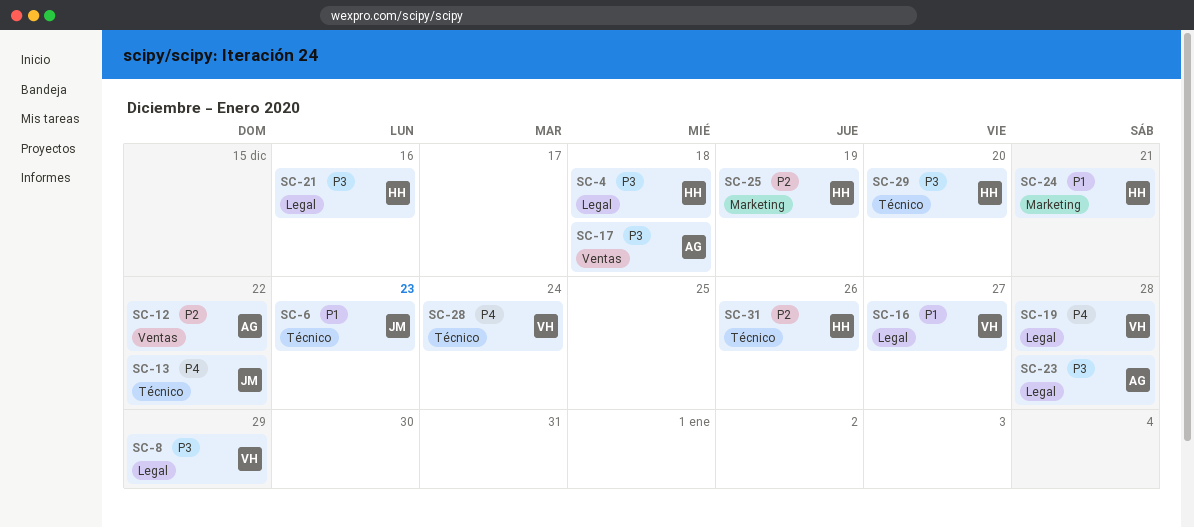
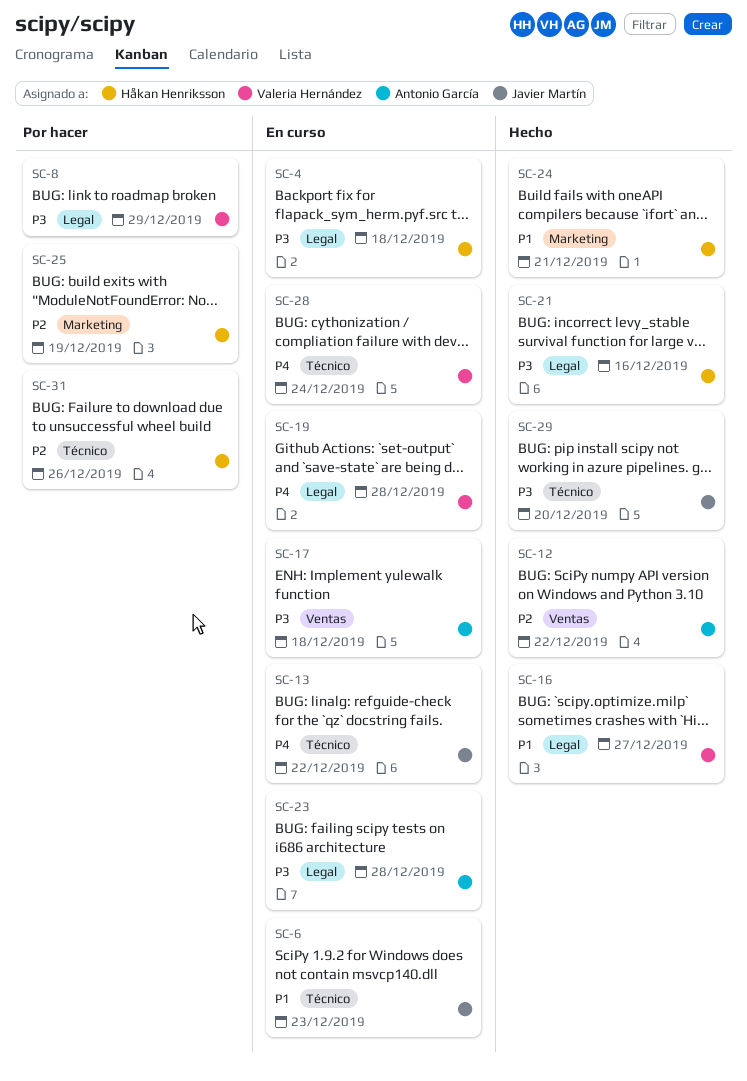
SC-29, owner: Håkan Henriksson -> Javier Martín

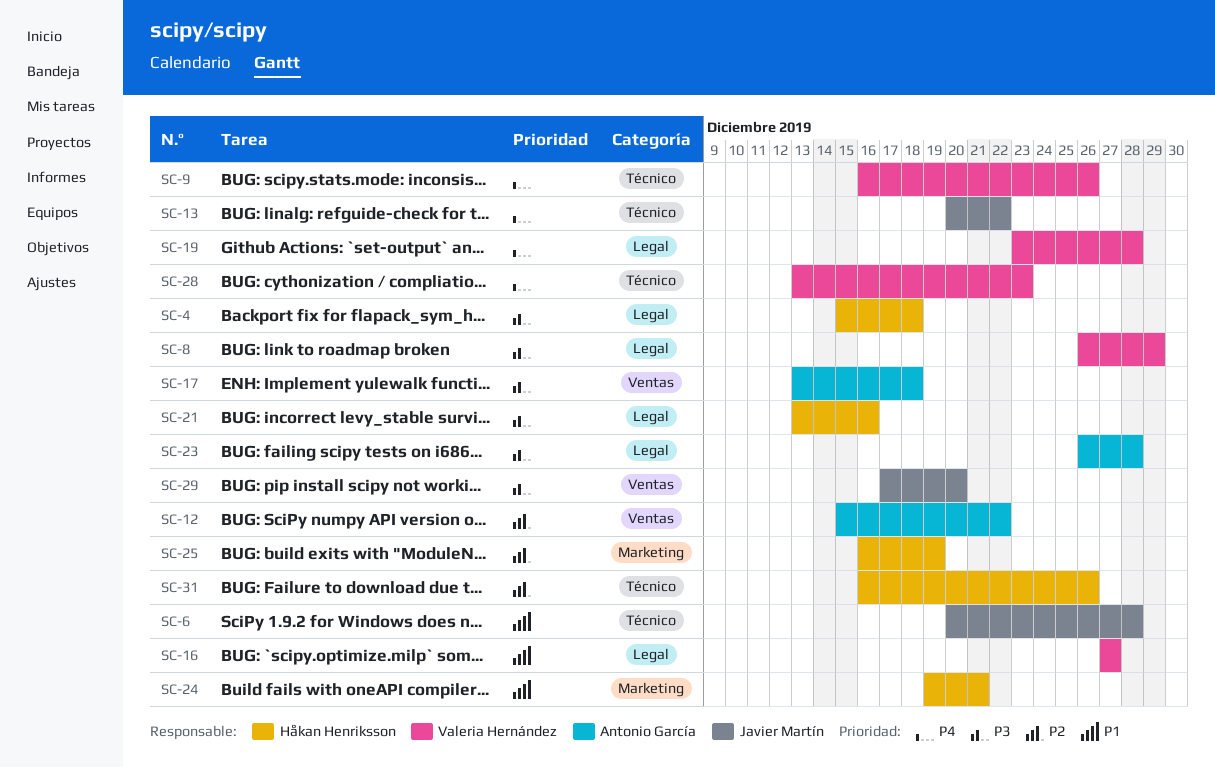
SC-6, due: Dec 23 -> Dec 28
SC-9: none -> present
SC-28, due: Dec 24 -> Dec 23
SC-29, label: Técnico -> Ventas

